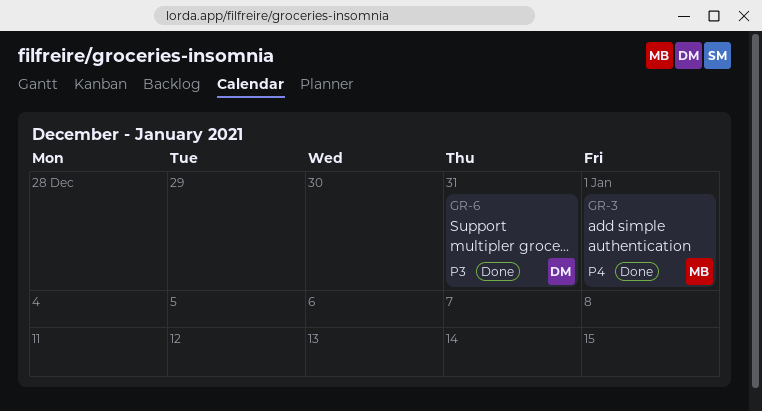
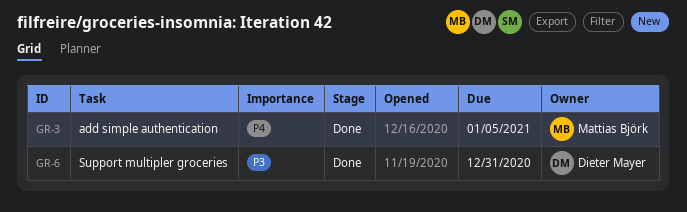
GR-3, due: Jan 1 -> Jan 5

